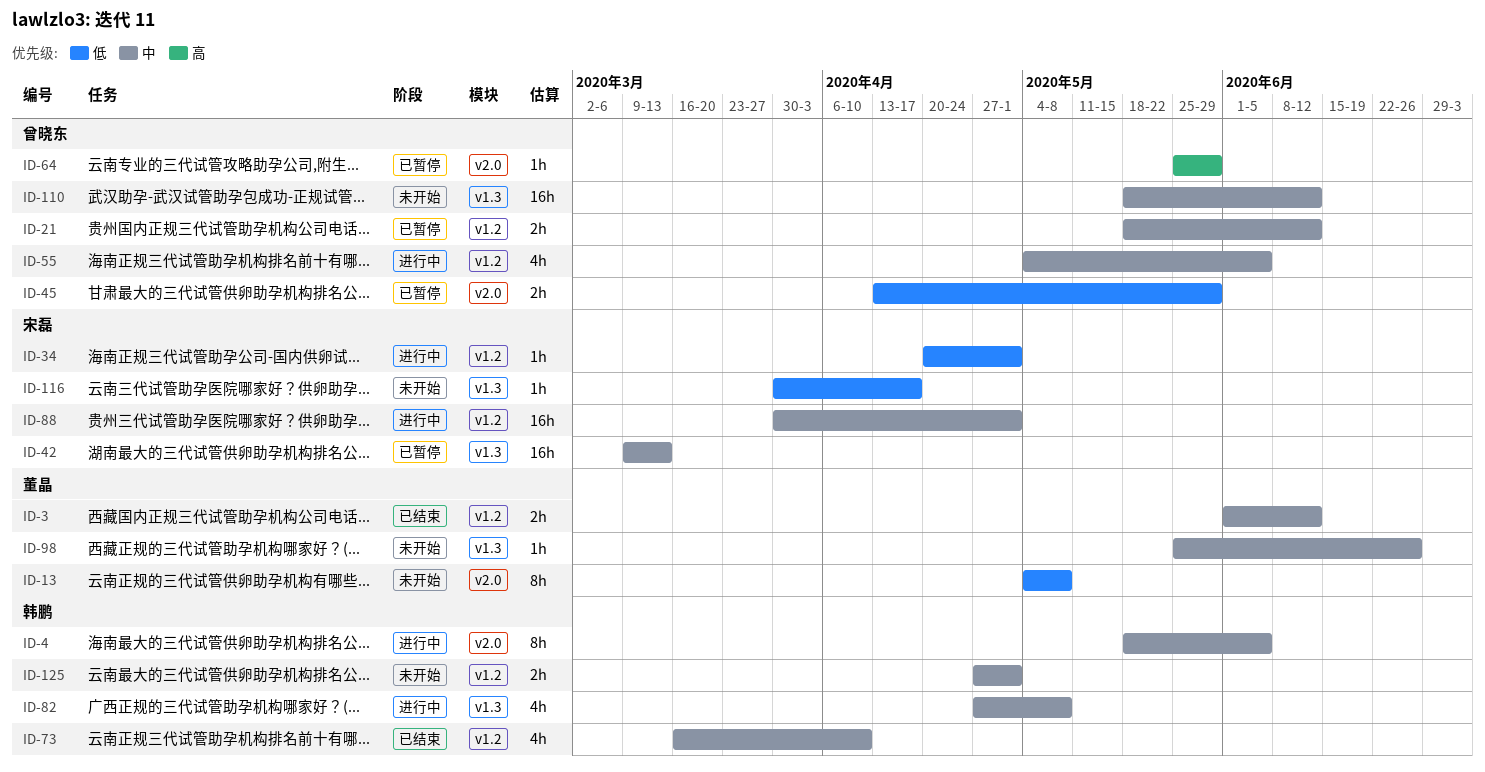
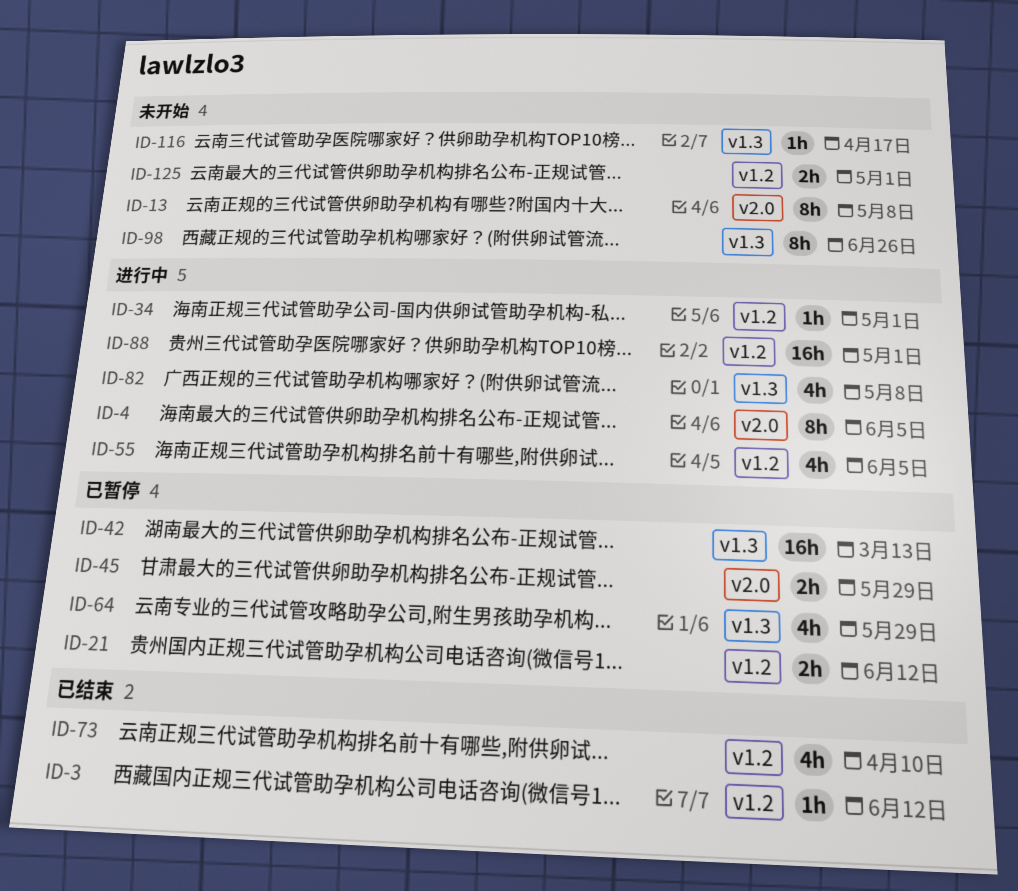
ID-3, estimate: 2h -> 1h
ID-64, label: v2.0 -> v1.3
ID-64, estimate: 1h -> 4h
ID-98, estimate: 1h -> 8h
ID-110: present -> none

